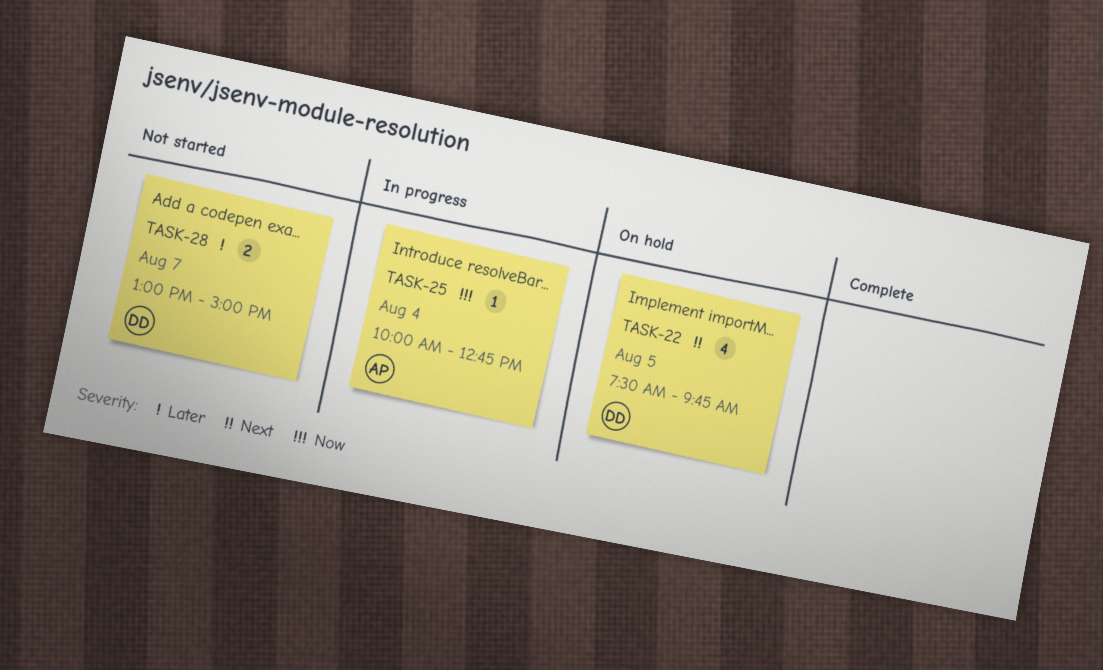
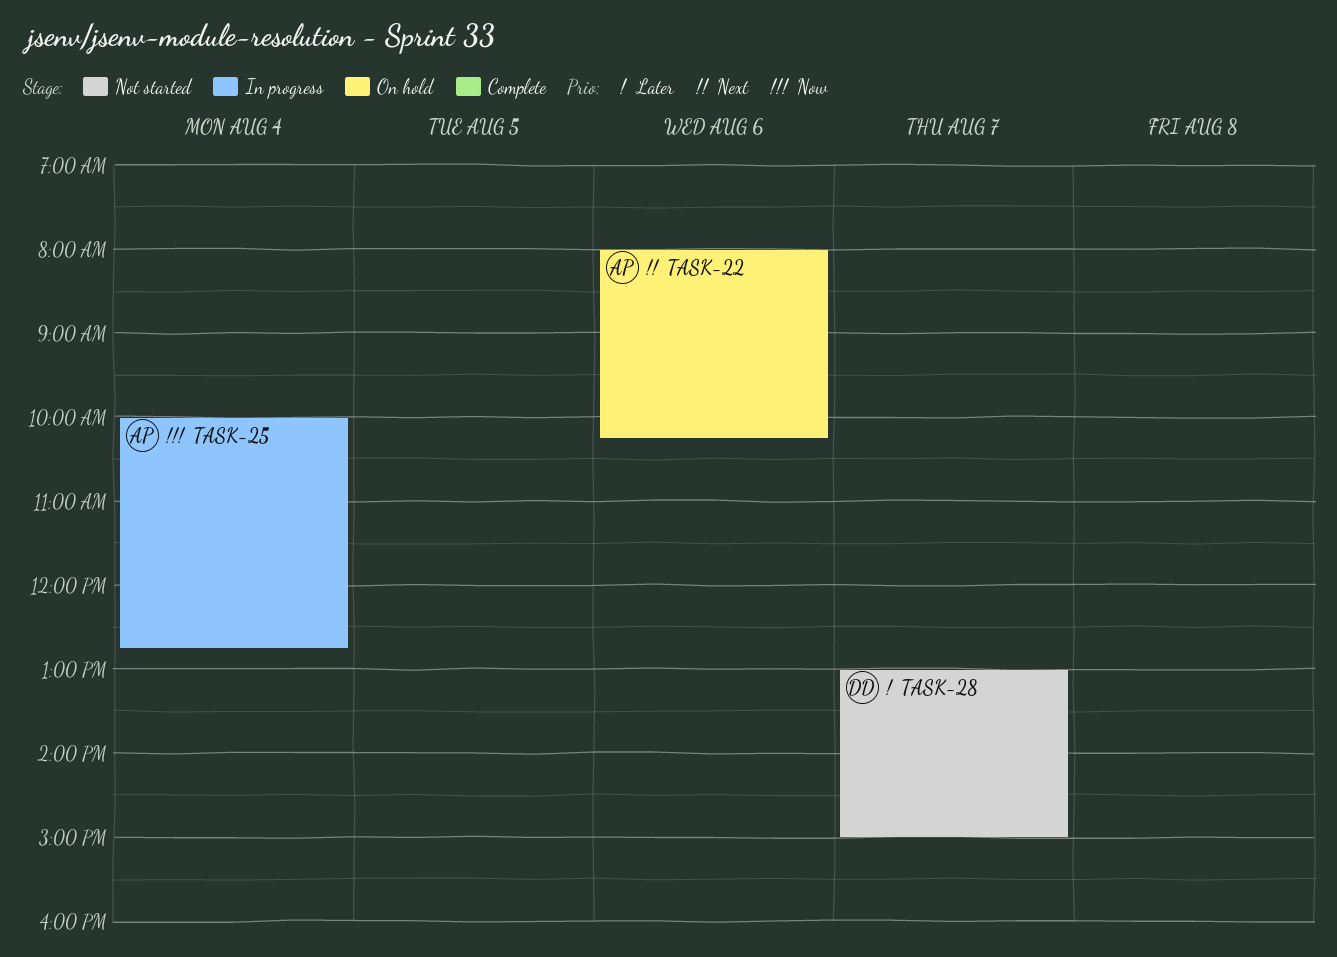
TASK-22, owner: DD -> AP
TASK-22, day: Aug 5 -> Aug 6
TASK-22, begins: 07:30 -> 08:00
TASK-22, ends: 09:45 -> 10:15

